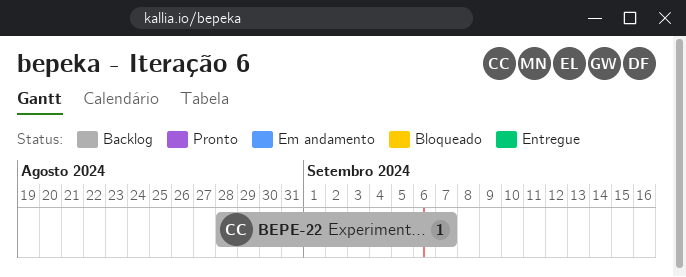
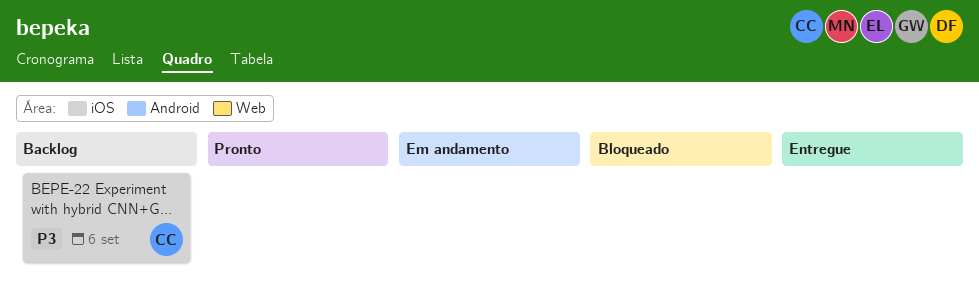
BEPE-22, due: Sep 7 -> Sep 6

